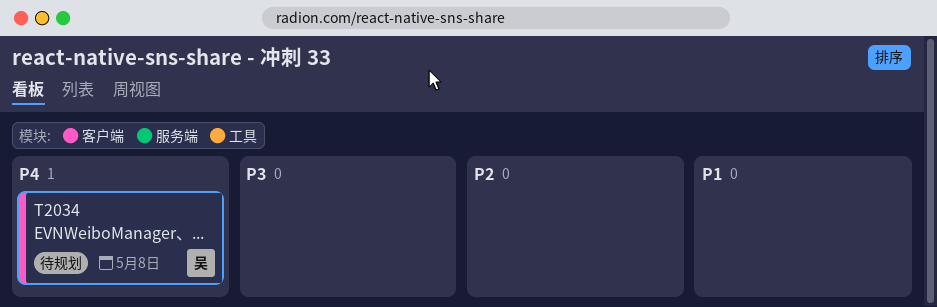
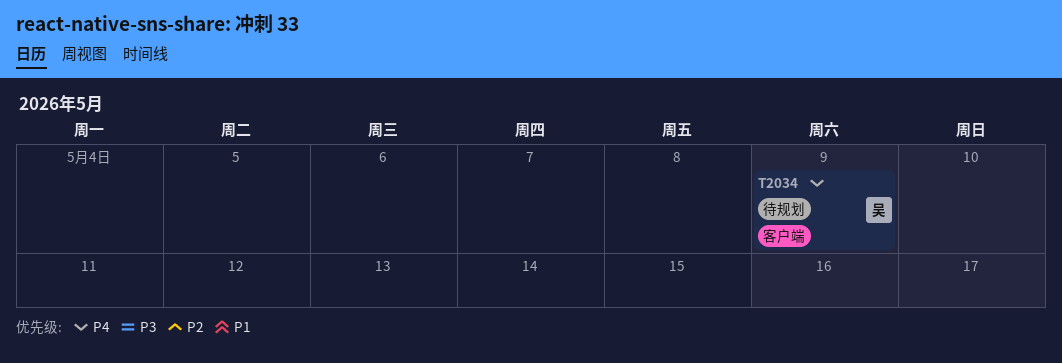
T2034, due: May 8 -> May 9

